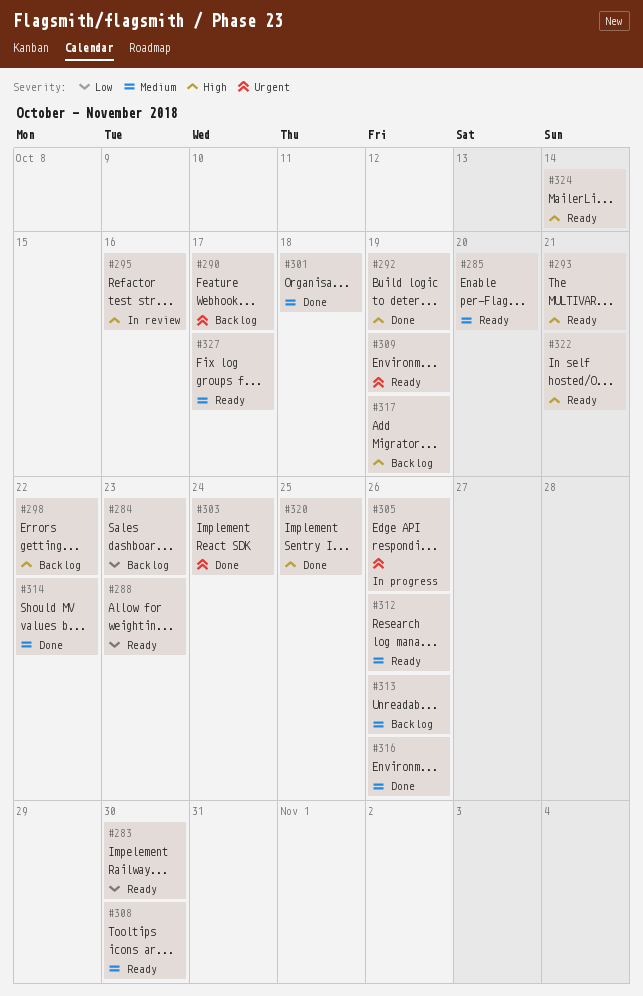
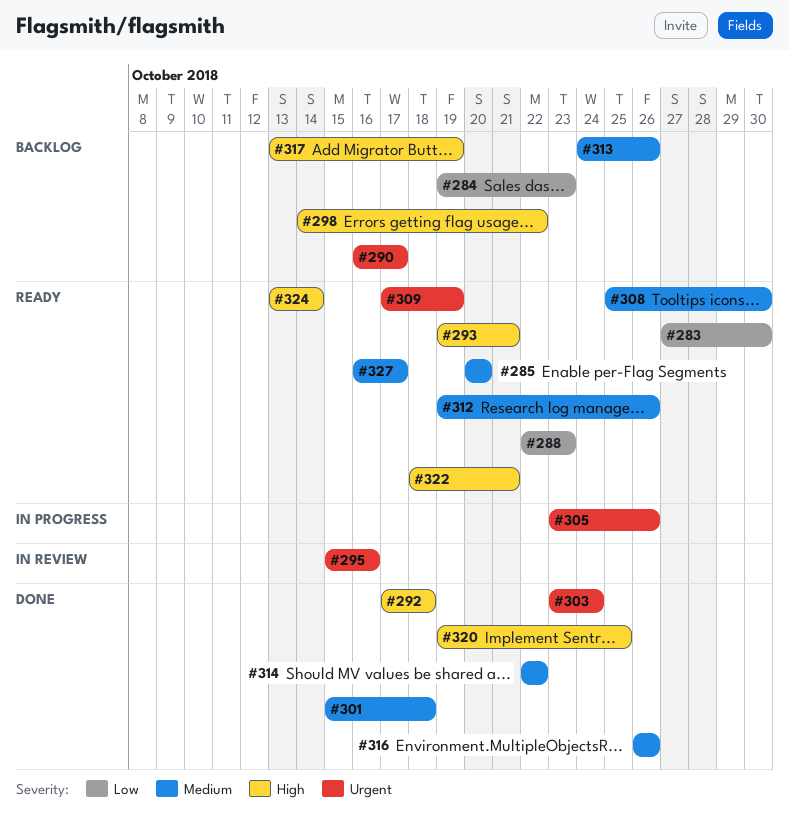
#292, due: Oct 19 -> Oct 18
#295, priority: High -> Urgent

